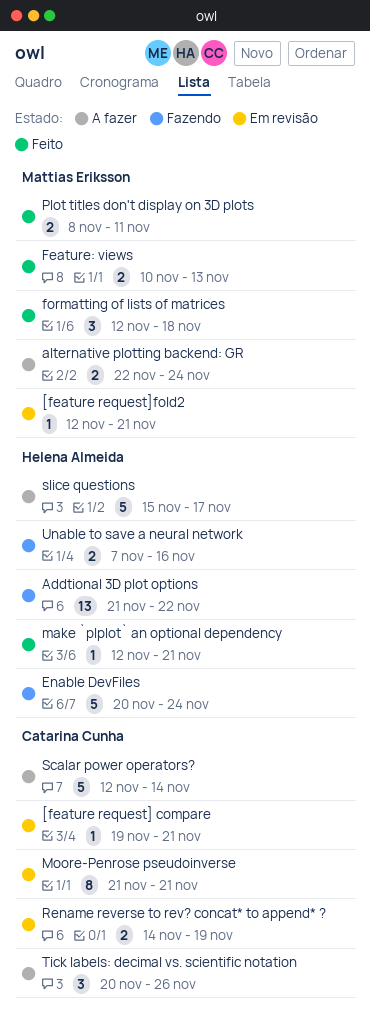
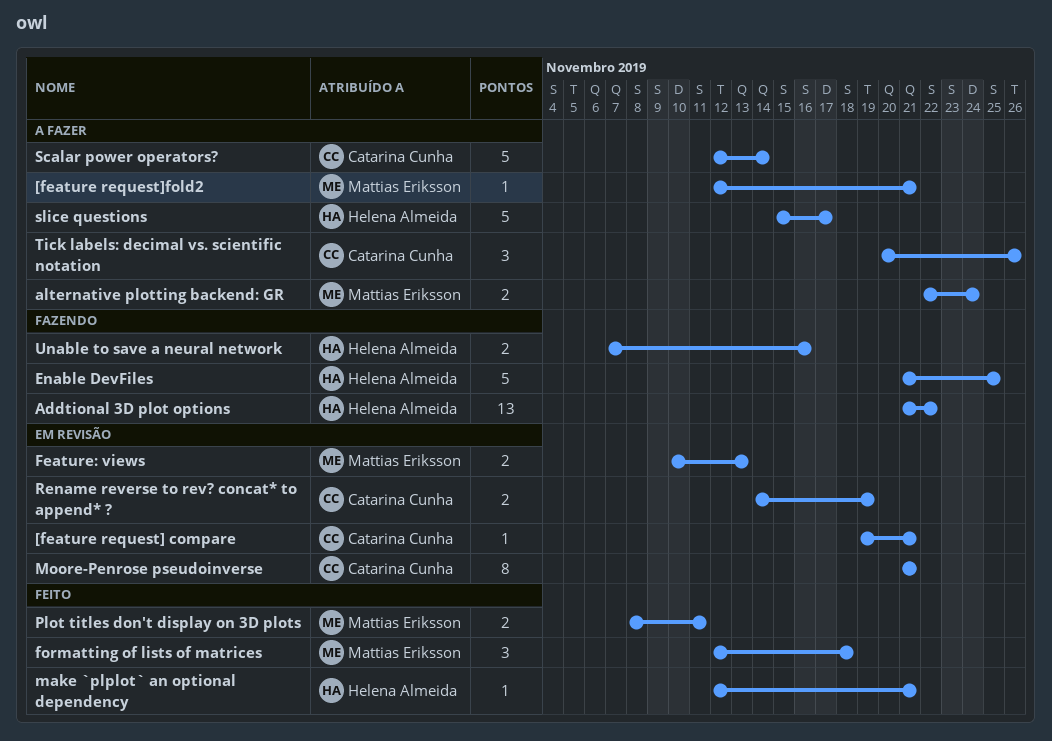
[feature request]fold2, status: Em revisão -> A fazer
Enable DevFiles, start: Nov 20 -> Nov 21
Enable DevFiles, due: Nov 24 -> Nov 25
Feature: views, status: Feito -> Em revisão

